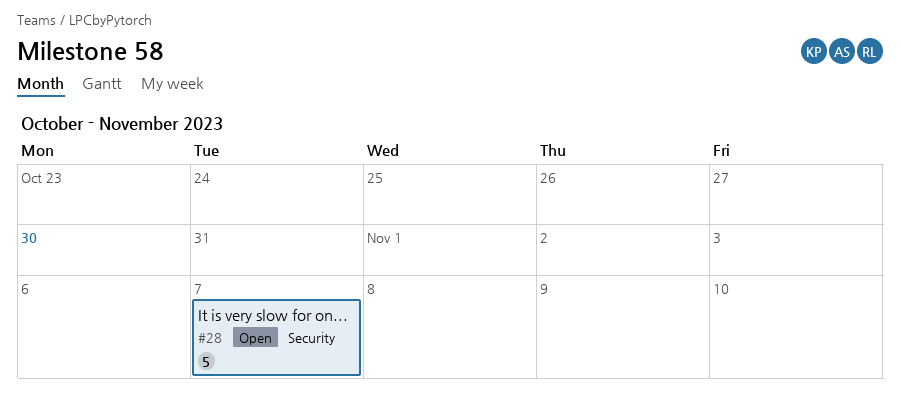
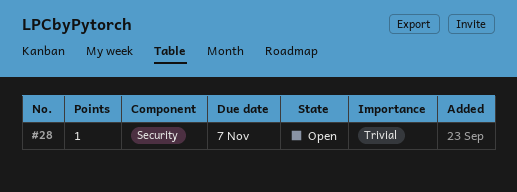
#28, estimate: 5 -> 1

